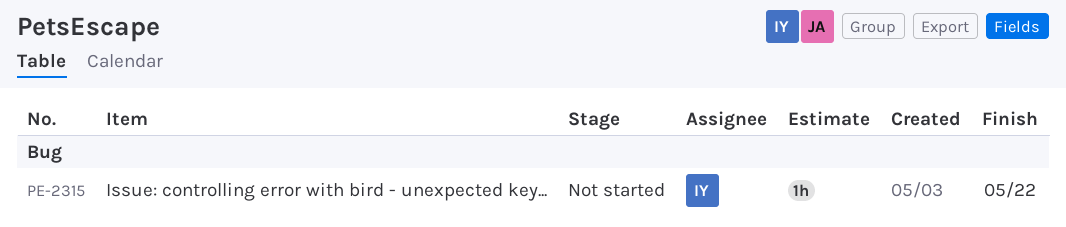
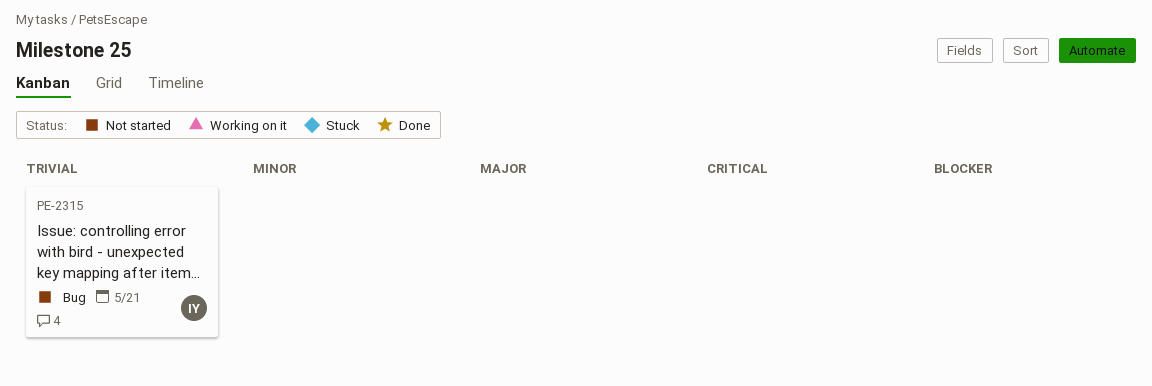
PE-2315, due: May 22 -> May 21

